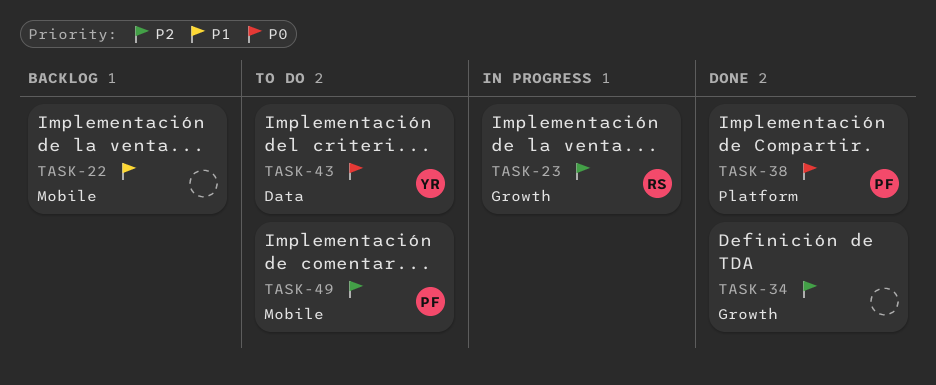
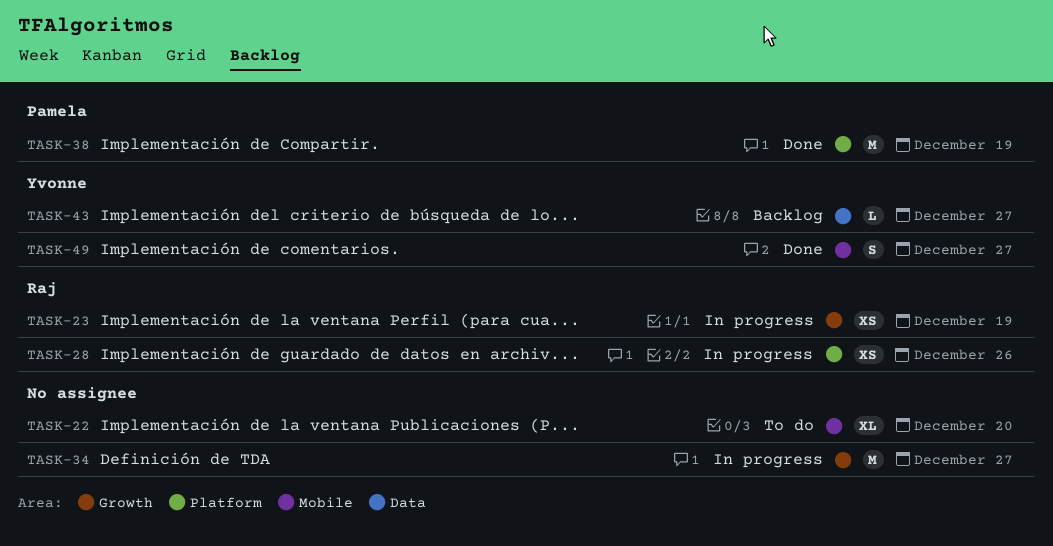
TASK-22, status: Backlog -> To do
TASK-28: none -> present
TASK-34, status: Done -> In progress
TASK-43, status: To do -> Backlog
TASK-49, status: To do -> Done
TASK-49, owner: Pamela -> Yvonne

